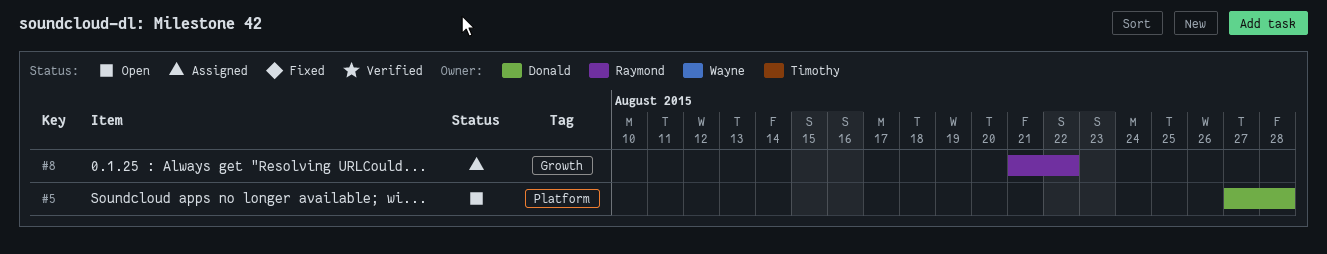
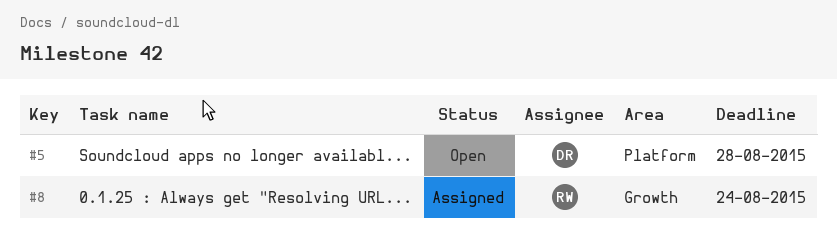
#8, due: Aug 22 -> Aug 24

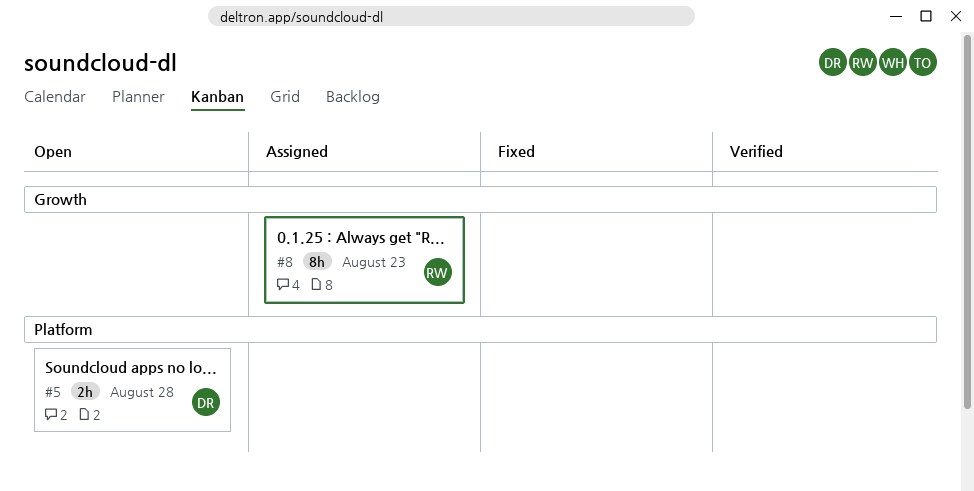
#8, due: Aug 24 -> Aug 23

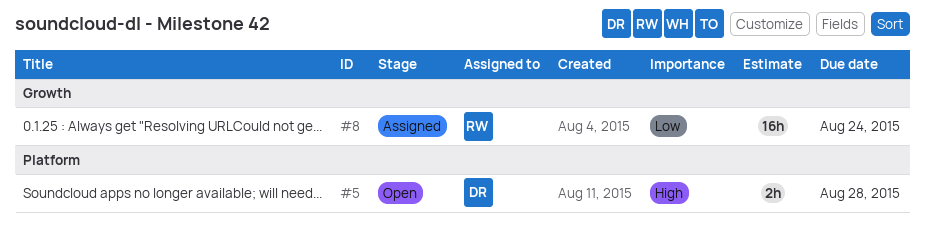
#8, estimate: 8h -> 16h
#8, due: Aug 23 -> Aug 24

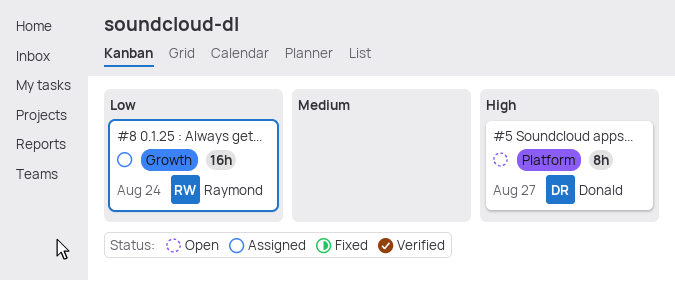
#5, estimate: 2h -> 8h
#5, due: Aug 28 -> Aug 27

